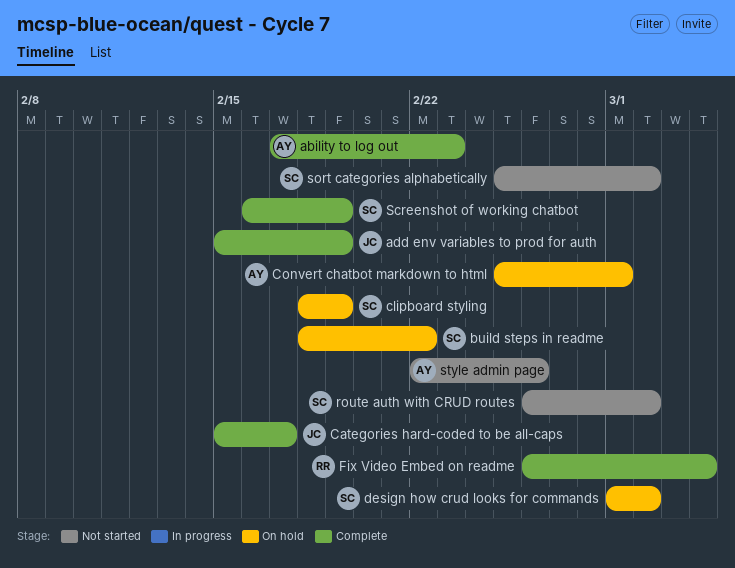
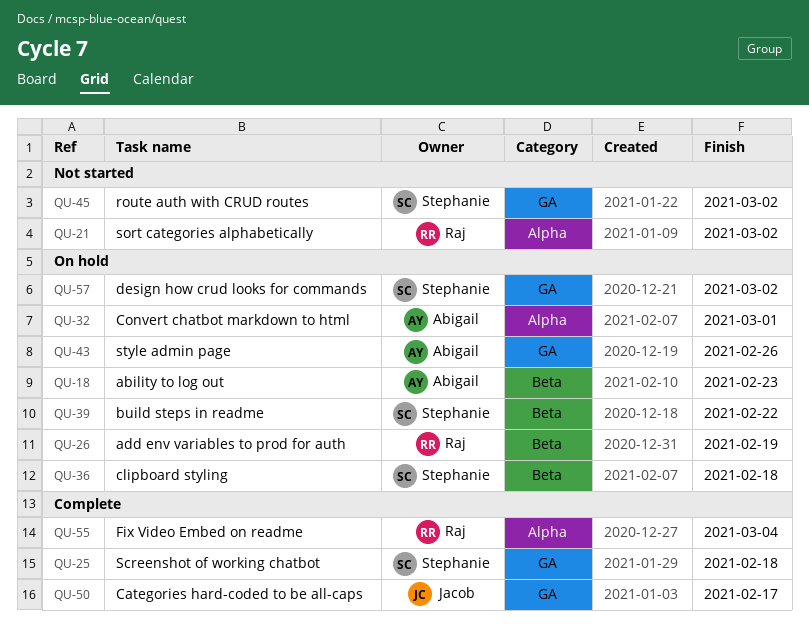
ability to log out, status: Complete -> On hold
add env variables to prod for auth, status: Complete -> On hold
add env variables to prod for auth, owner: Jacob -> Raj
clipboard styling, due: Feb 19 -> Feb 18
Screenshot of working chatbot, due: Feb 19 -> Feb 18
sort categories alphabetically, owner: Stephanie -> Raj
style admin page, status: Not started -> On hold

